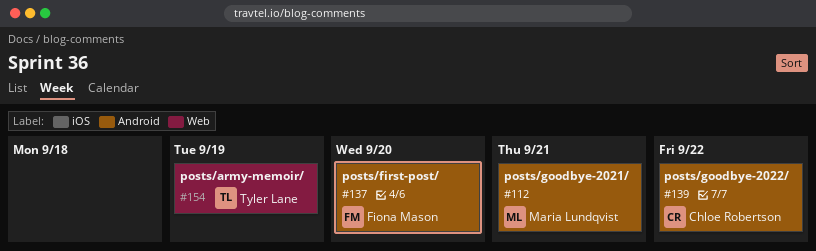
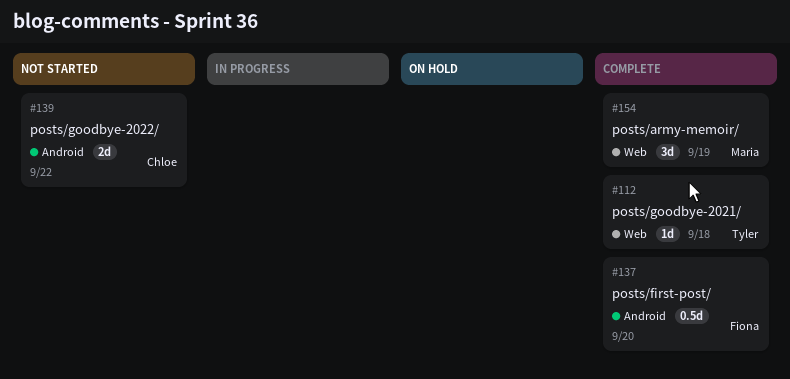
#112, owner: Maria Lundqvist -> Tyler Lane
#112, label: Android -> Web
#112, due: Sep 21 -> Sep 18
#154, owner: Tyler Lane -> Maria Lundqvist

